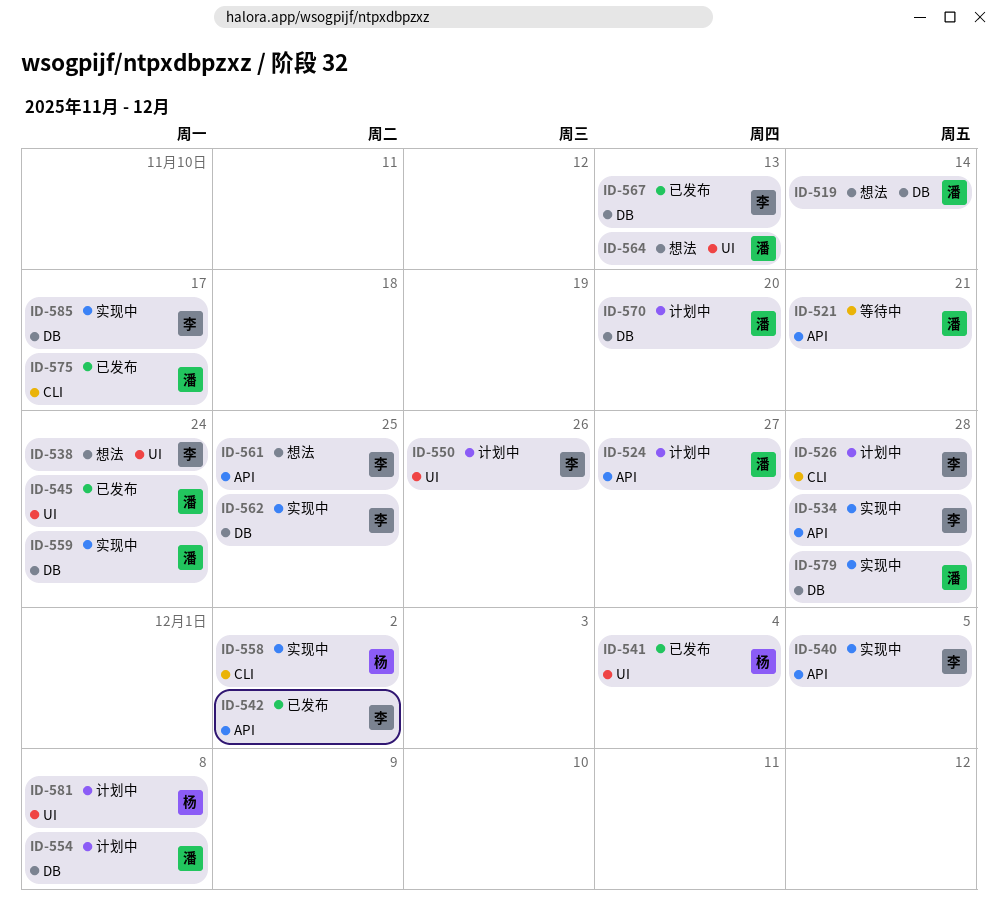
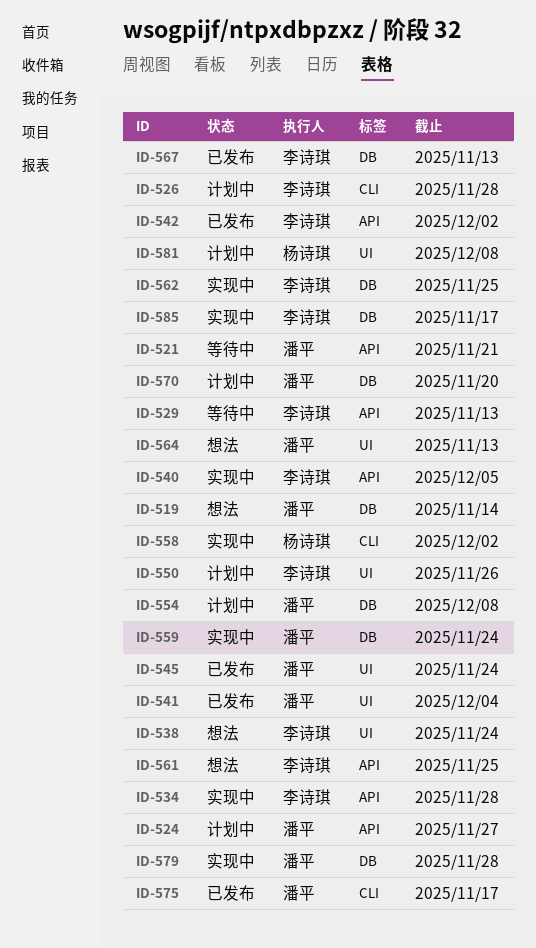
ID-529: none -> present
ID-541, owner: 杨诗琪 -> 潘平

